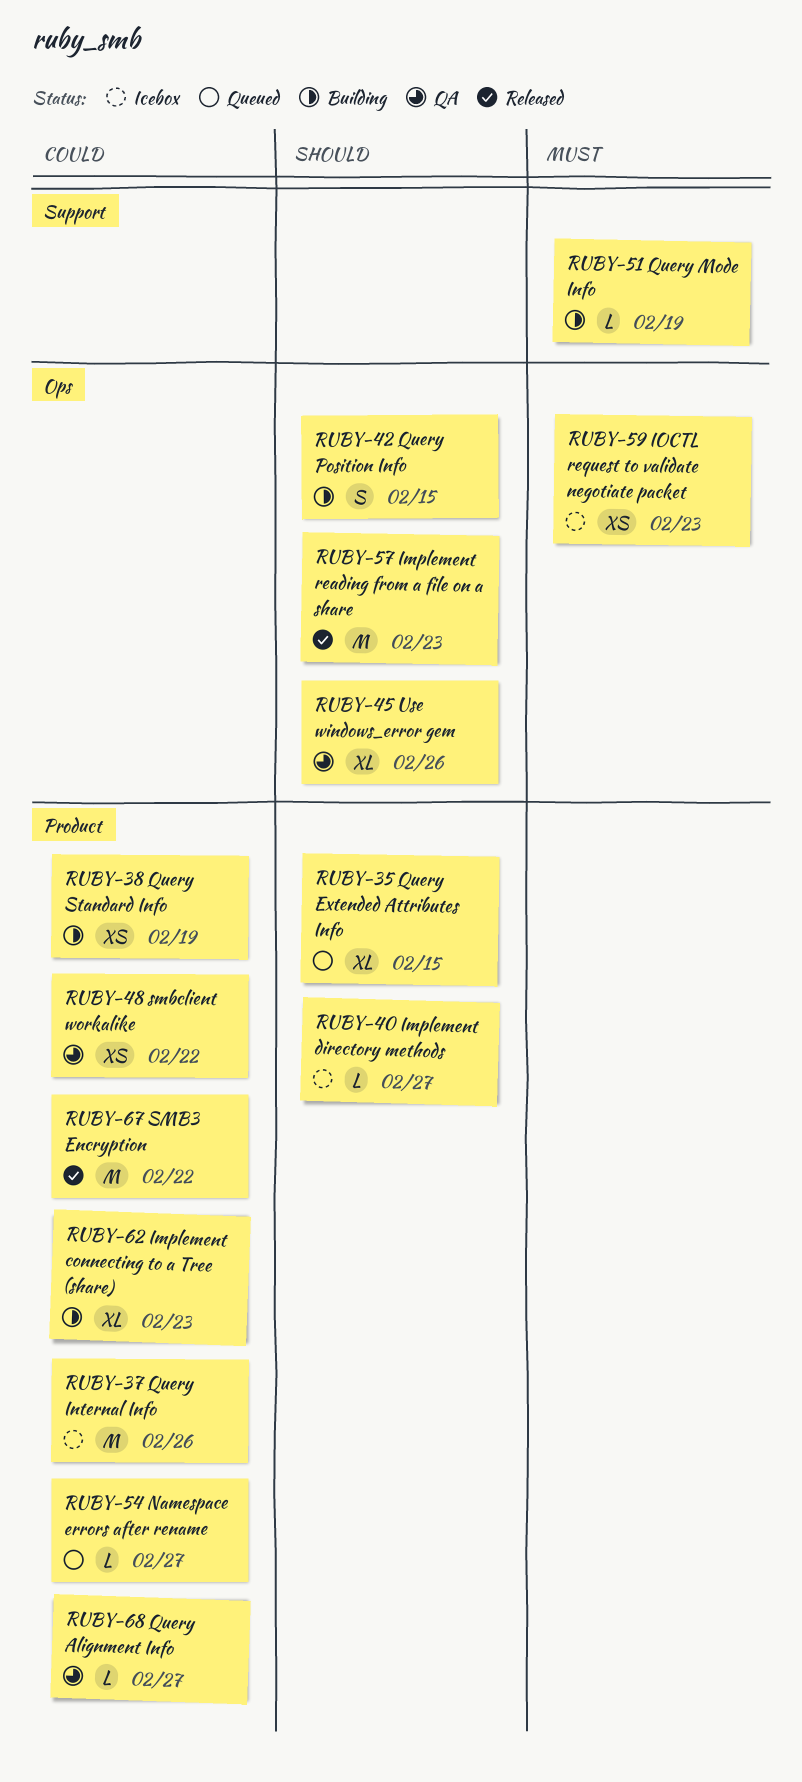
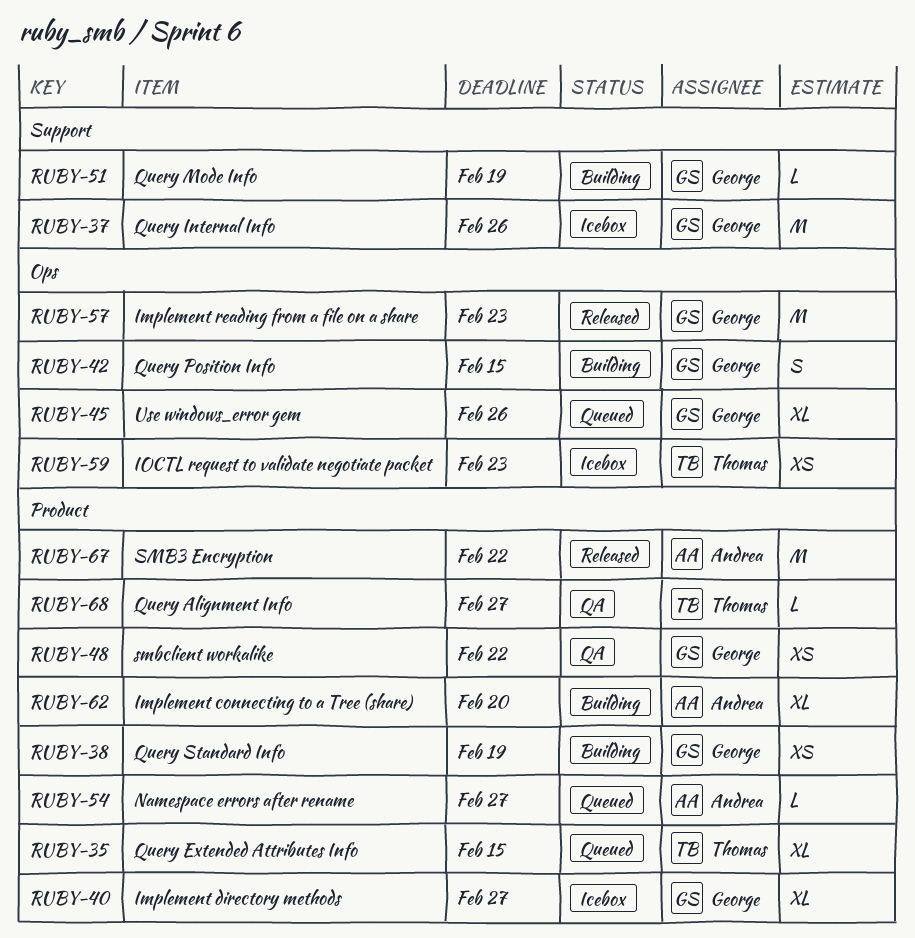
RUBY-37, label: Product -> Support
RUBY-40, estimate: L -> XL
RUBY-45, status: QA -> Queued
RUBY-62, due: Feb 23 -> Feb 20

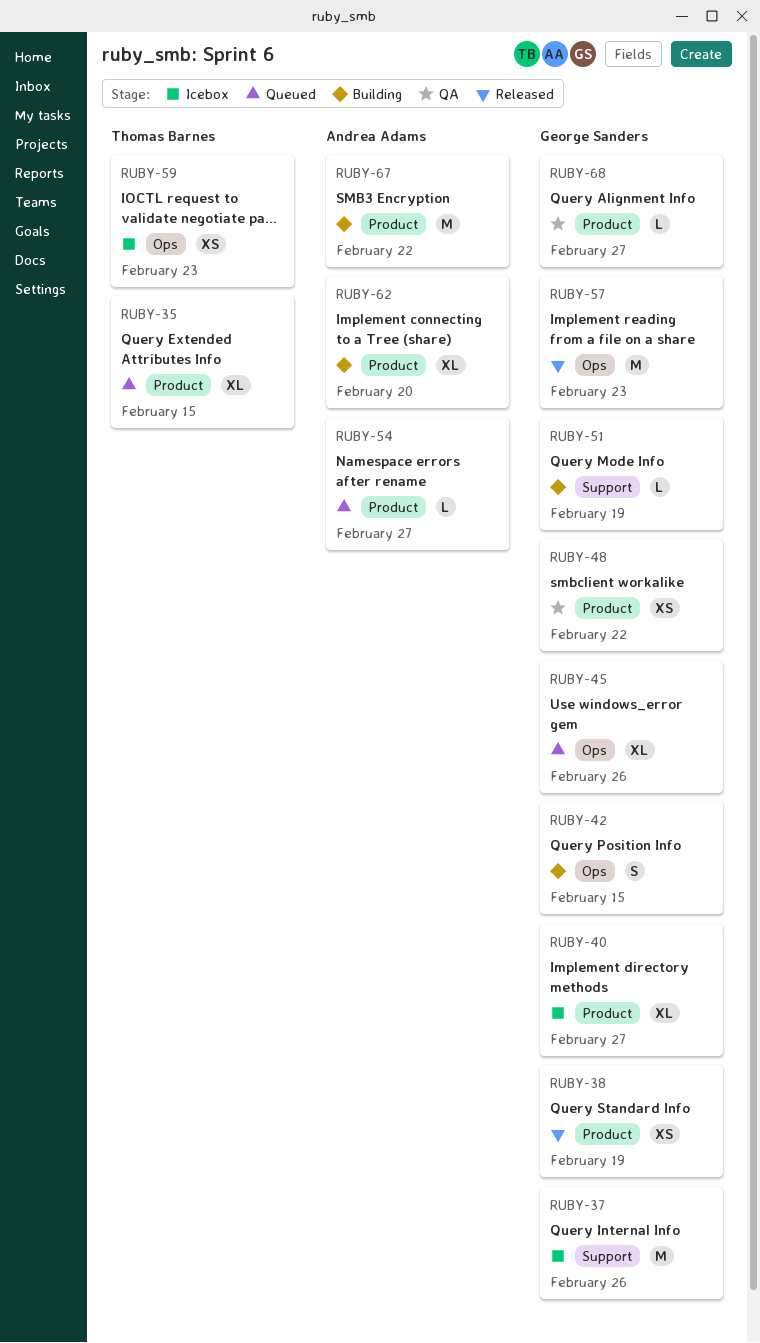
RUBY-38, status: Building -> Released
RUBY-67, status: Released -> Building
RUBY-68, owner: Thomas Barnes -> George Sanders

